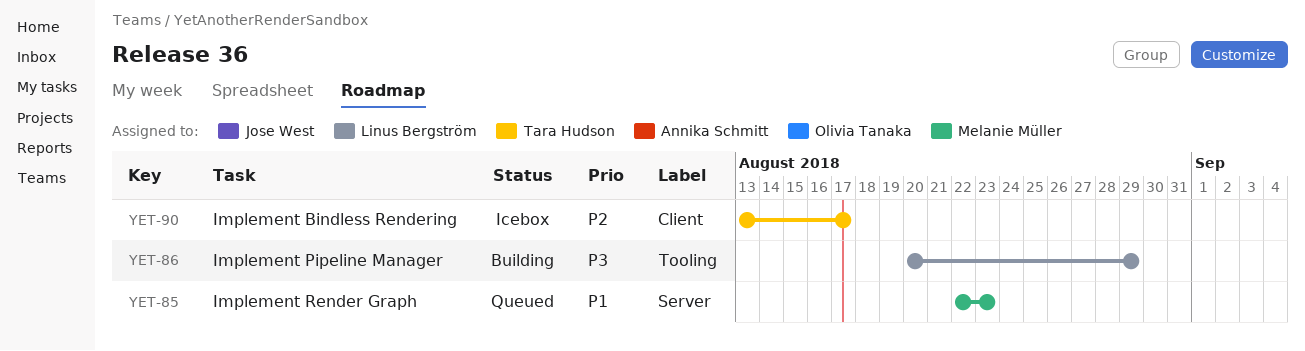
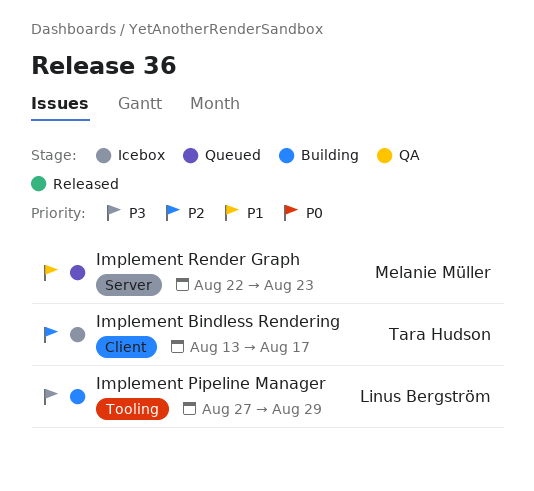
Implement Pipeline Manager, start: Aug 20 -> Aug 27

